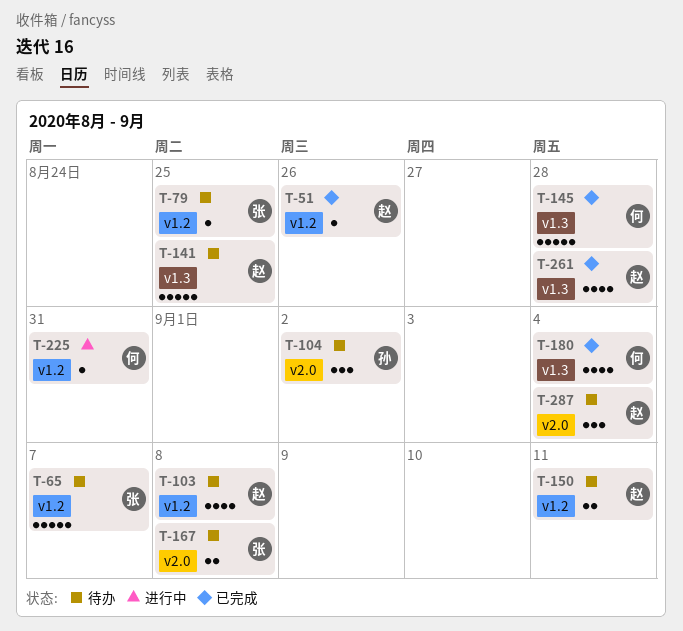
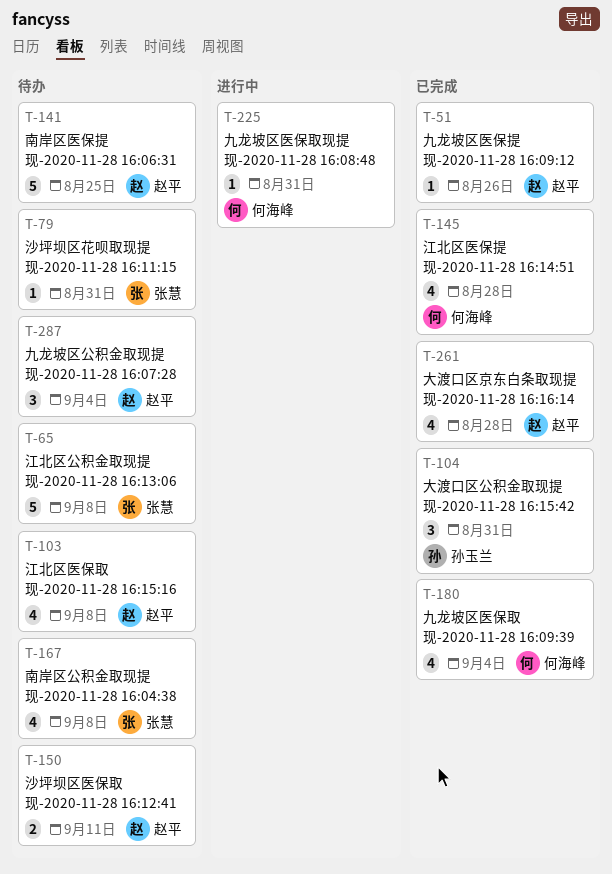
T-65, due: Sep 7 -> Sep 8
T-79, due: Aug 25 -> Aug 31
T-104, status: 待办 -> 已完成
T-104, due: Sep 2 -> Aug 31
T-145, estimate: 5 -> 4
T-167, estimate: 2 -> 4

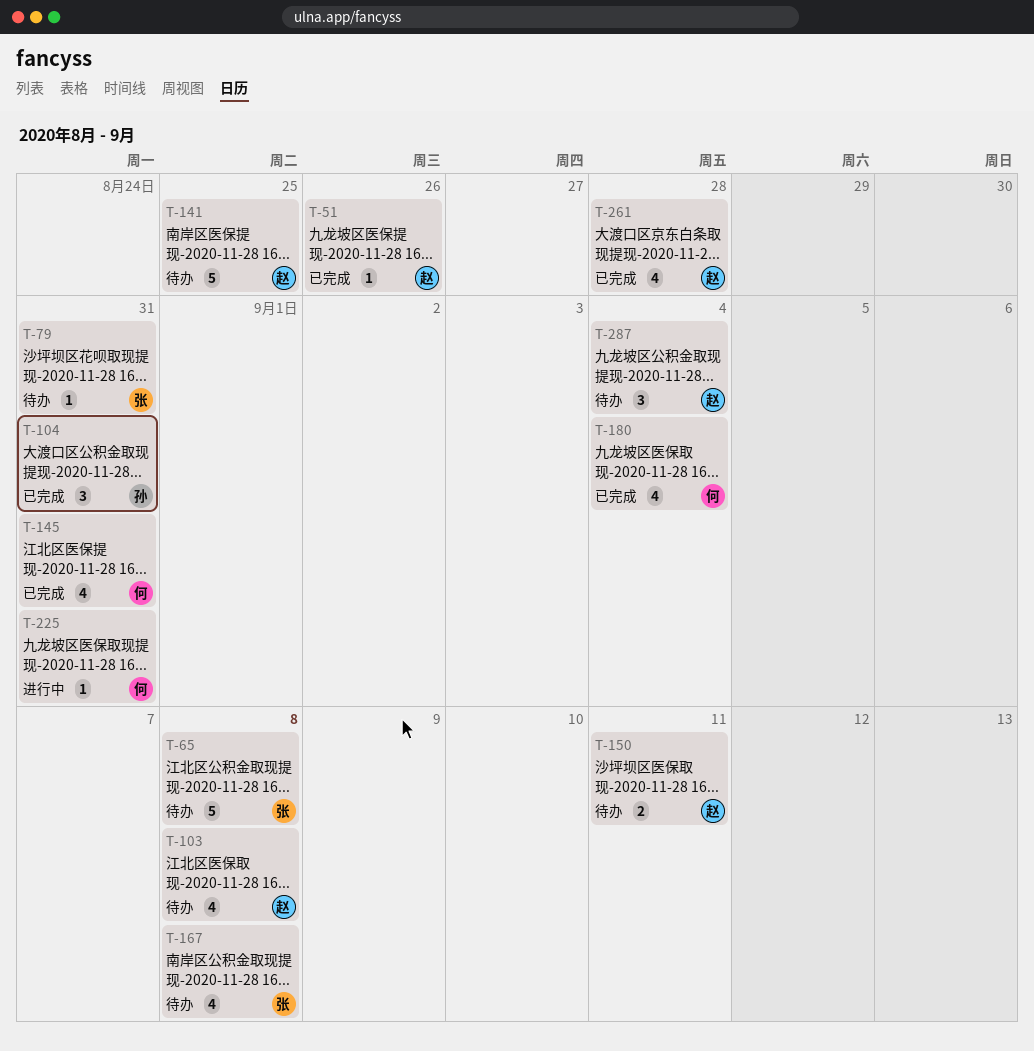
T-145, due: Aug 28 -> Aug 31

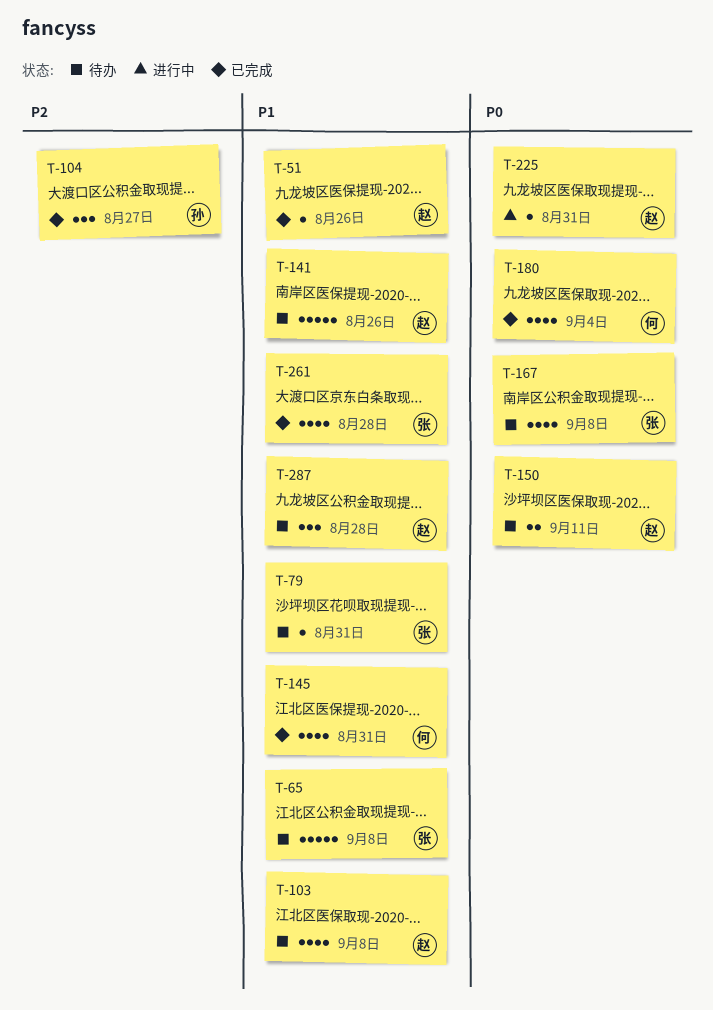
T-104, due: Aug 31 -> Aug 27
T-141, due: Aug 25 -> Aug 26
T-225, owner: 何 -> 赵
T-261, owner: 赵 -> 张
T-287, due: Sep 4 -> Aug 28

